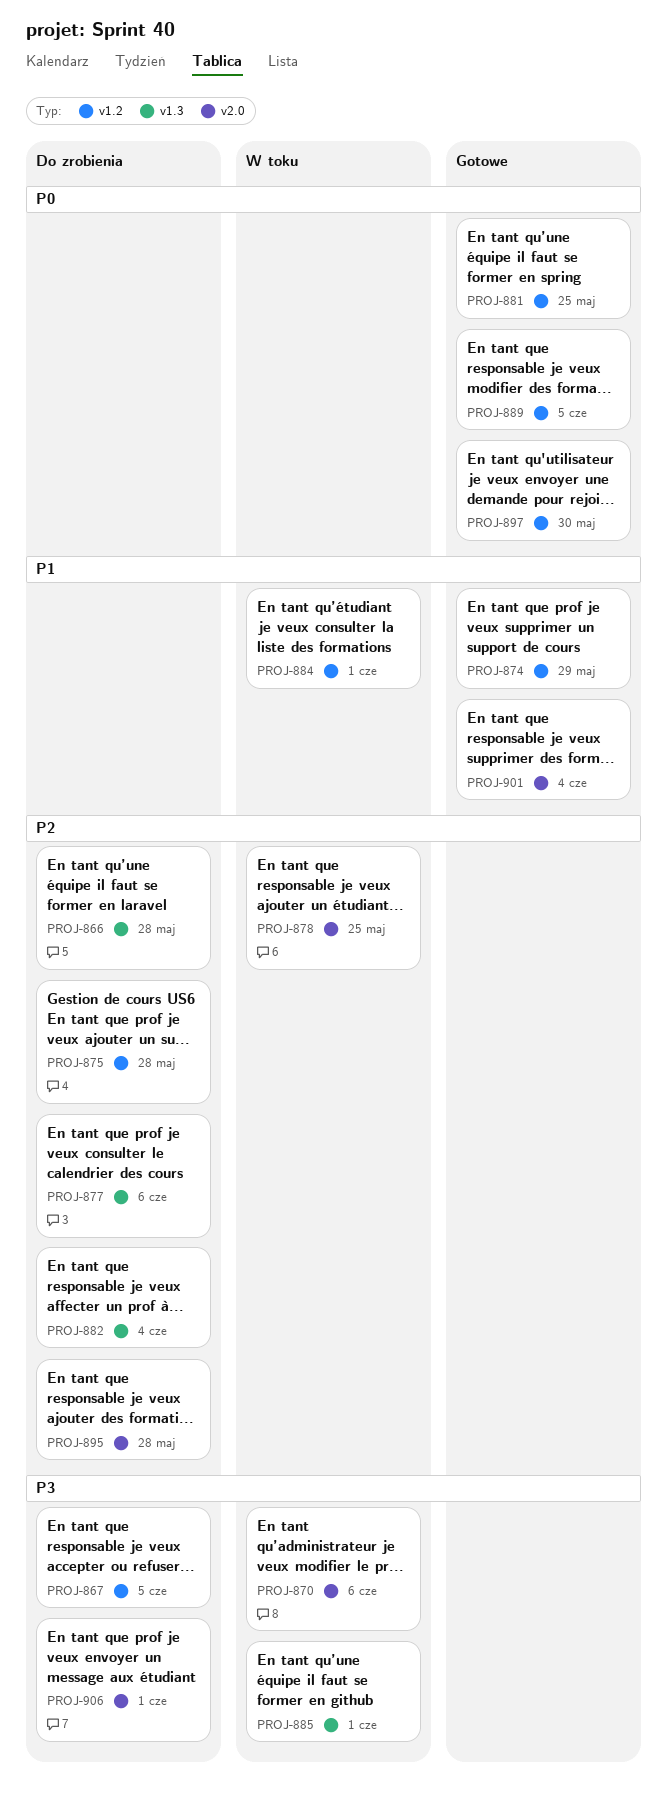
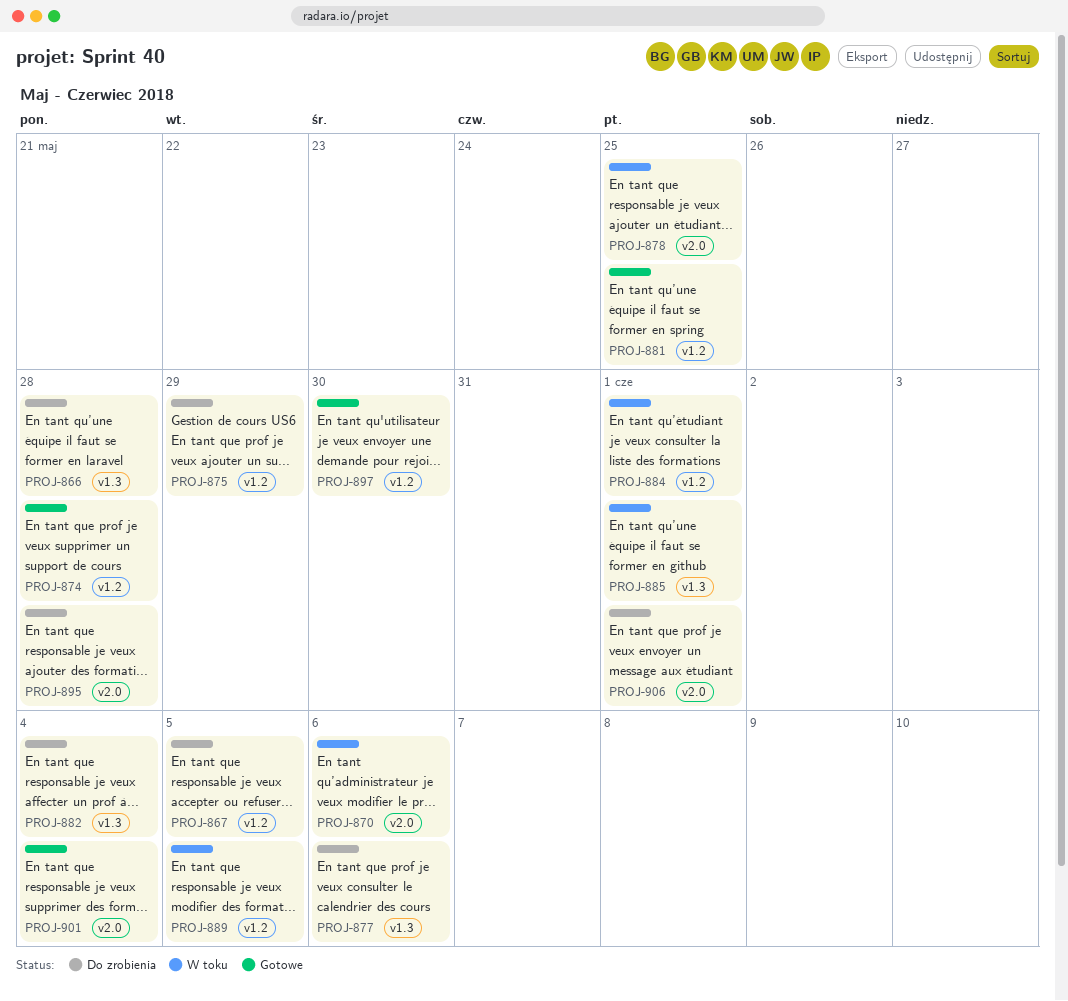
PROJ-874, due: May 29 -> May 28
PROJ-875, due: May 28 -> May 29
PROJ-889, status: Gotowe -> W toku

